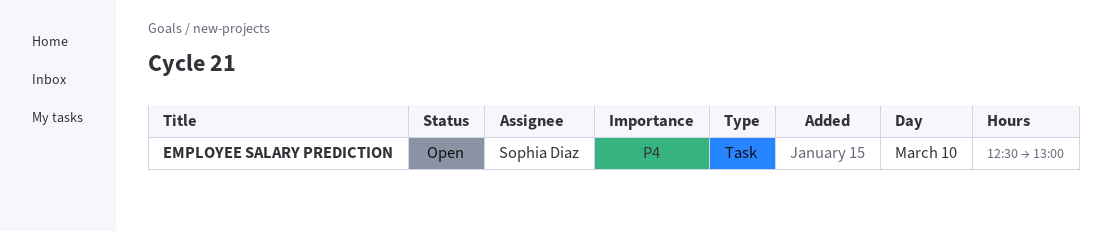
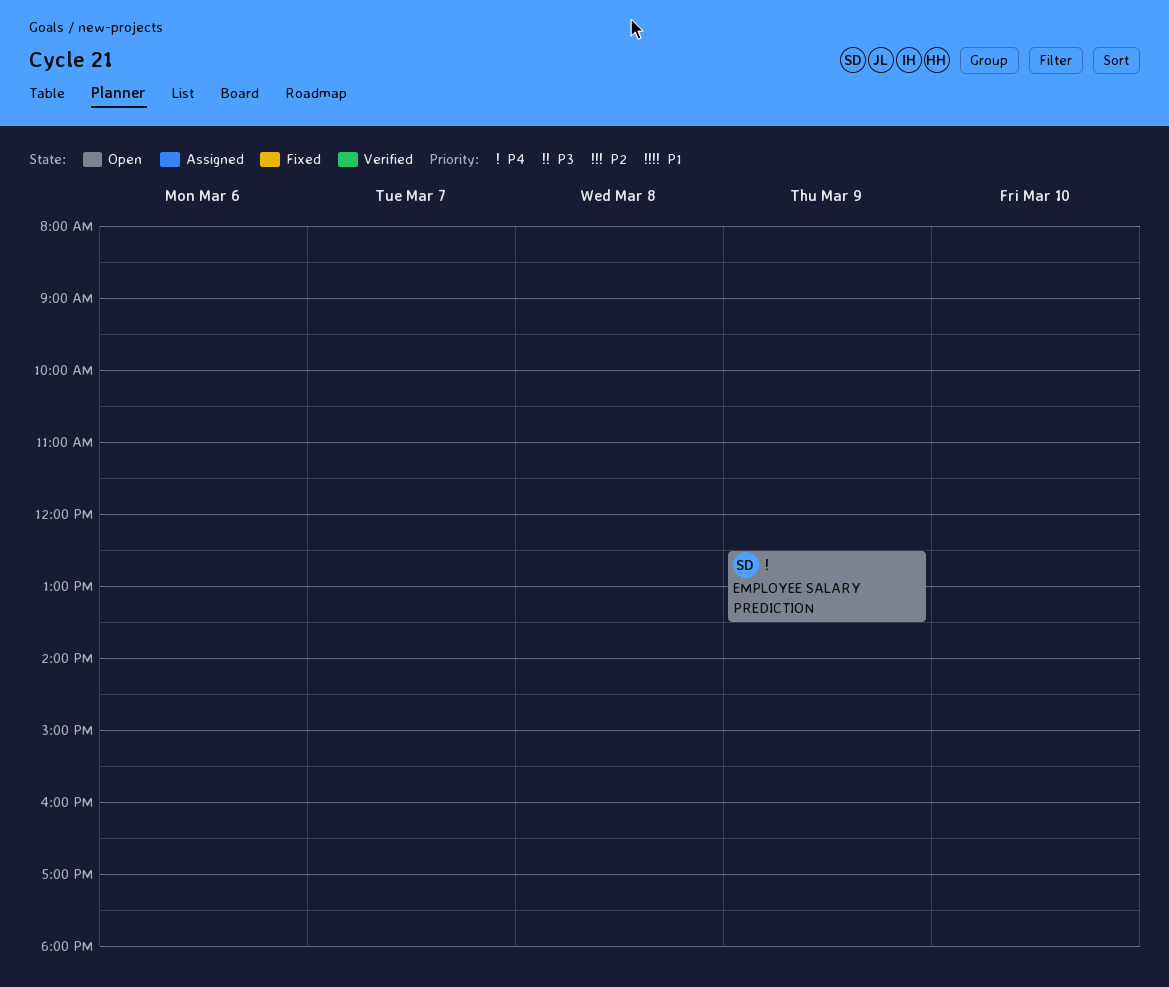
EMPLOYEE SALARY PREDICTION, day: Mar 10 -> Mar 9
EMPLOYEE SALARY PREDICTION, ends: 13:00 -> 13:30

